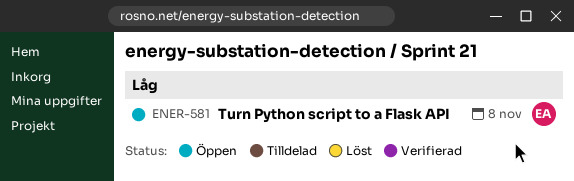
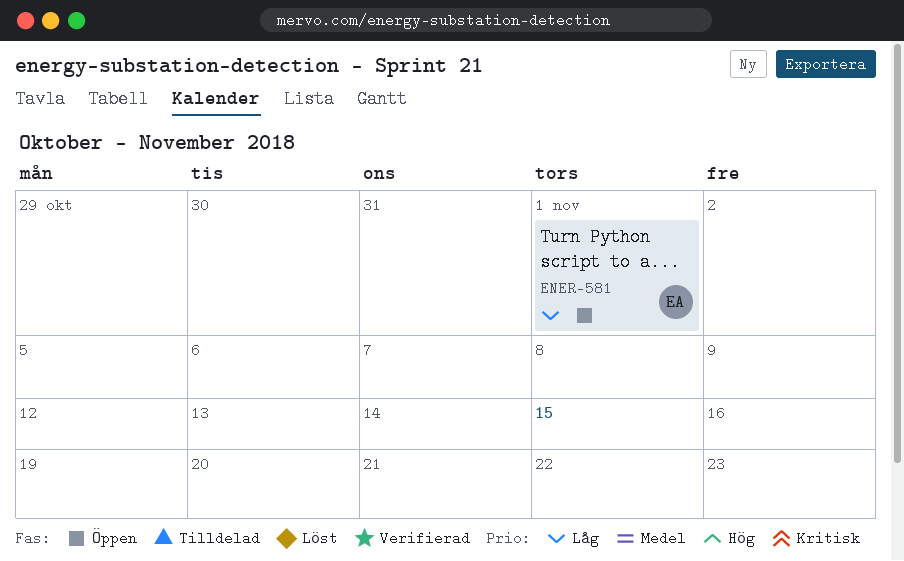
ENER-581, due: Nov 8 -> Nov 1

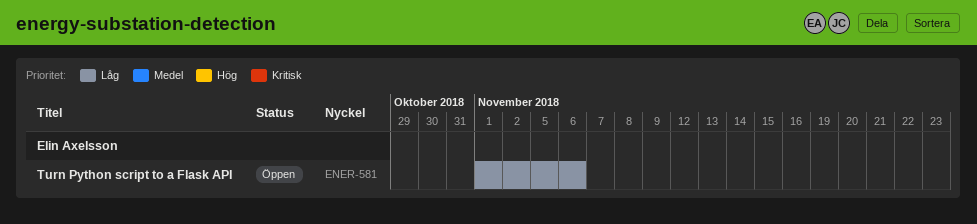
ENER-581, due: Nov 1 -> Nov 6

